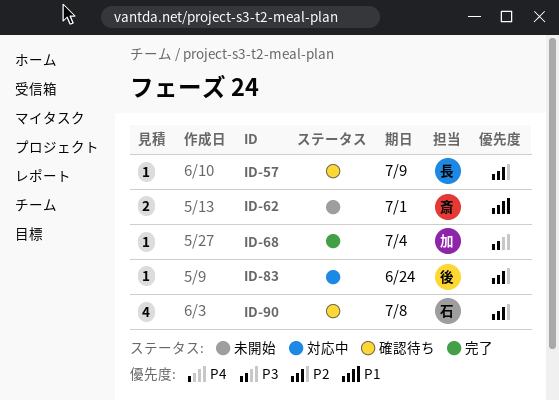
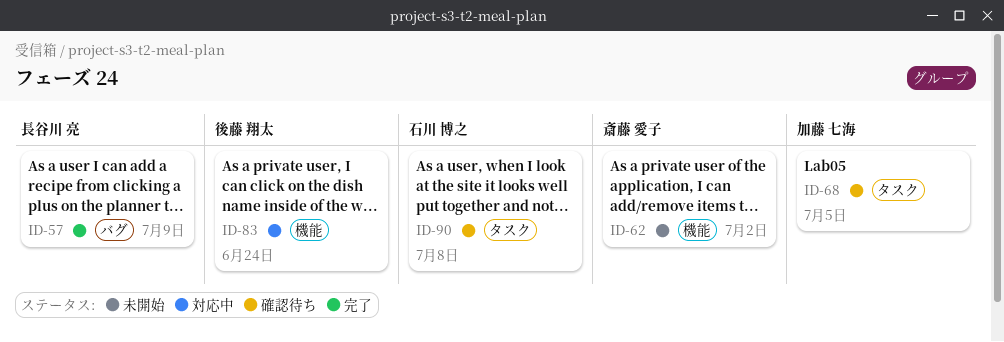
ID-57, status: 確認待ち -> 完了
ID-62, due: Jul 1 -> Jul 2
ID-68, status: 完了 -> 確認待ち
ID-68, due: Jul 4 -> Jul 5

